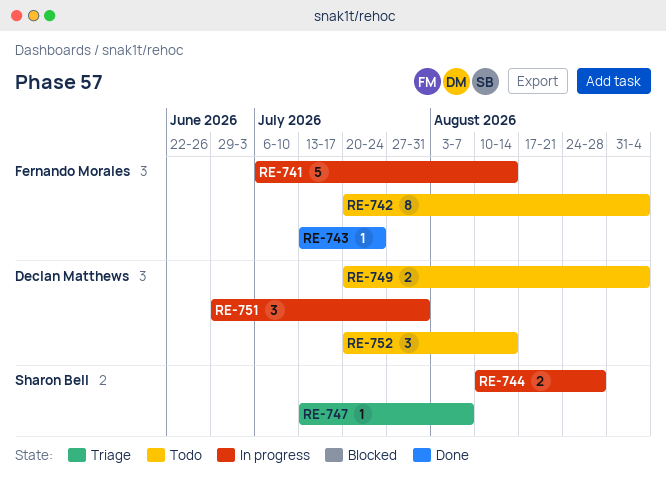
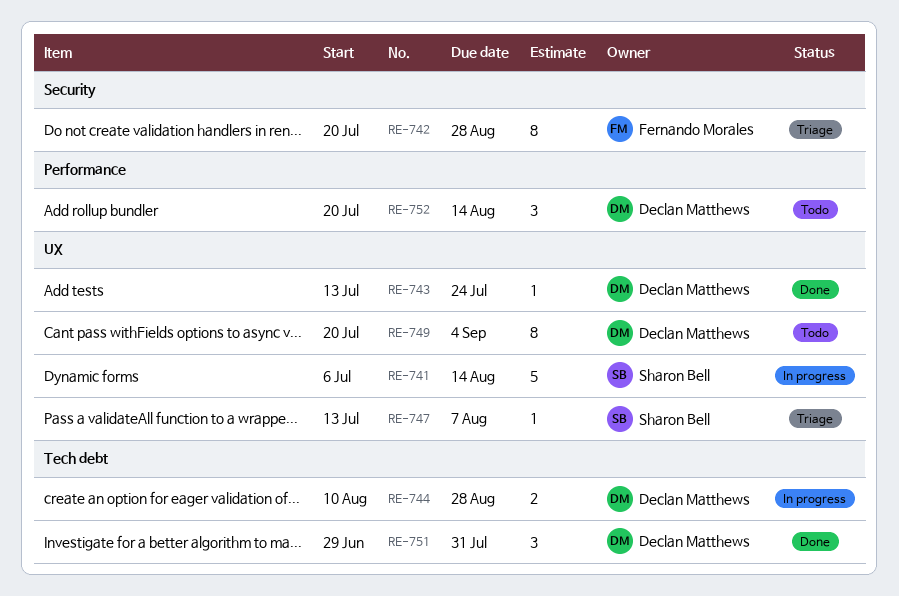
RE-741, owner: Fernando Morales -> Sharon Bell
RE-742, status: Todo -> Triage
RE-742, due: Sep 4 -> Aug 28
RE-743, owner: Fernando Morales -> Declan Matthews
RE-744, owner: Sharon Bell -> Declan Matthews
RE-749, estimate: 2 -> 8
RE-751, status: In progress -> Done

